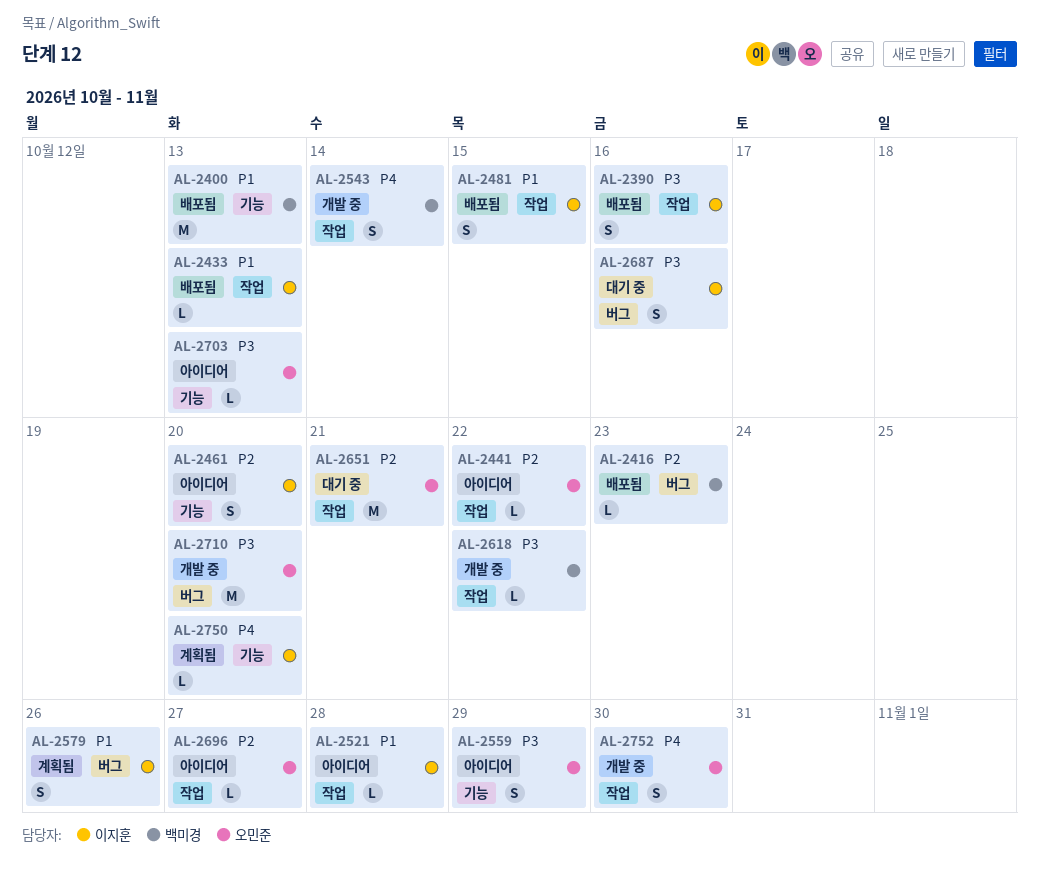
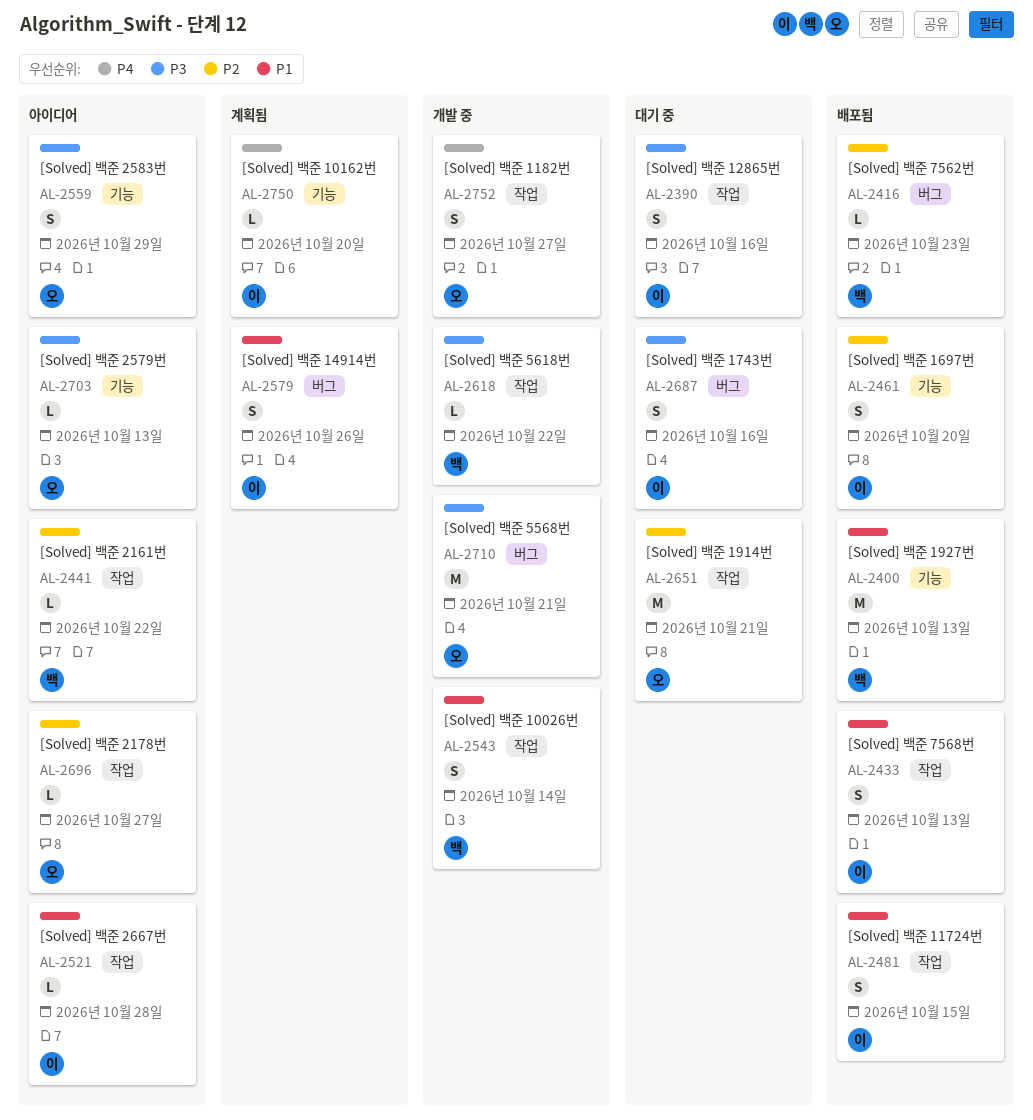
AL-2390, status: 배포됨 -> 대기 중
AL-2433, estimate: L -> S
AL-2441, owner: 오민준 -> 백미경
AL-2461, status: 아이디어 -> 배포됨
AL-2543, priority: P4 -> P1
AL-2710, due: Oct 20 -> Oct 21
AL-2752, due: Oct 30 -> Oct 27

